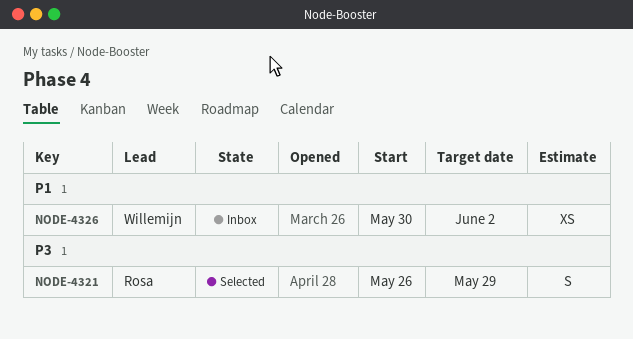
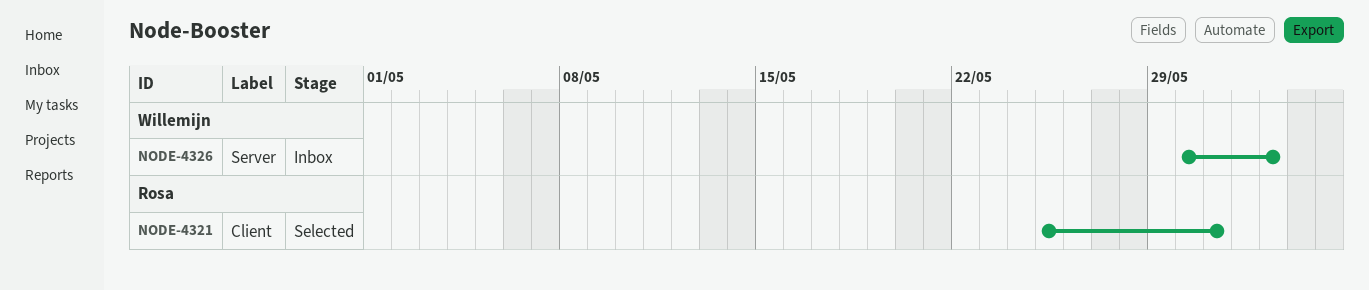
NODE-4321, start: May 26 -> May 25
NODE-4321, due: May 29 -> May 31

